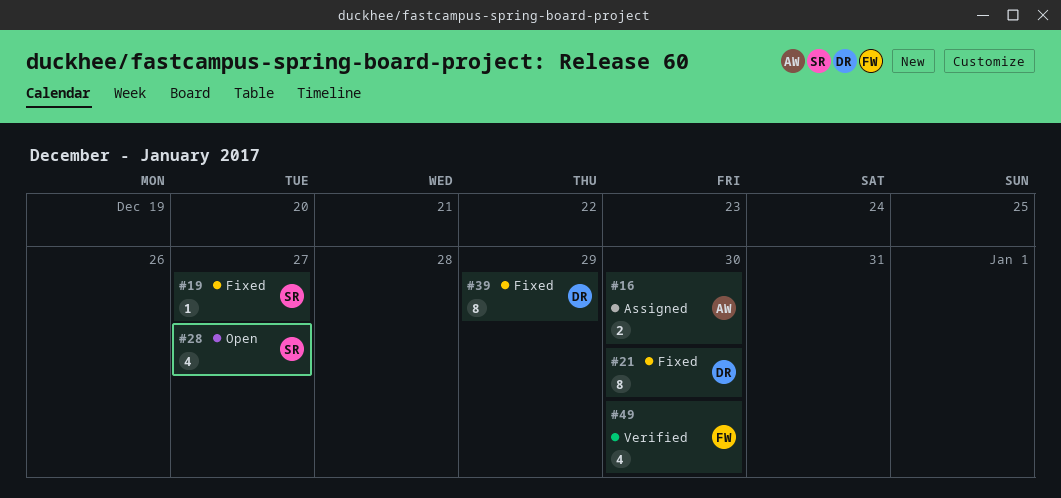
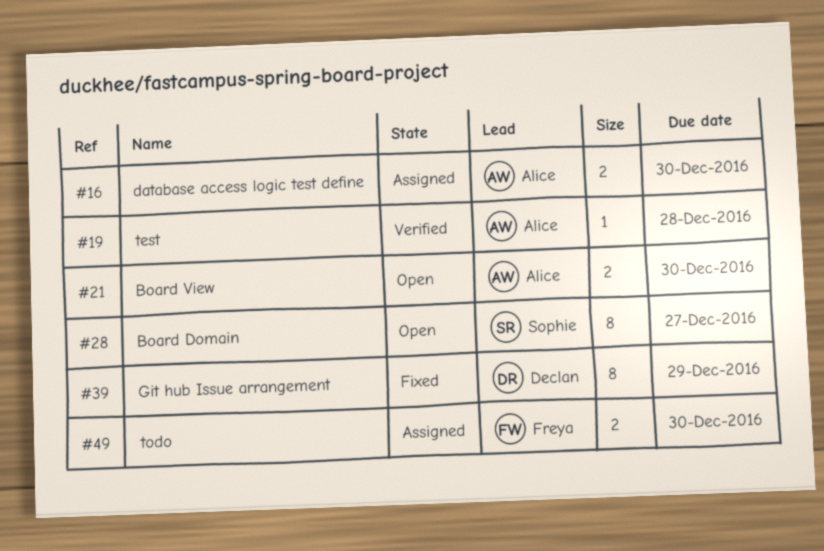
#19, status: Fixed -> Verified
#19, owner: Sophie -> Alice
#19, due: Dec 27 -> Dec 28
#21, status: Fixed -> Open
#21, owner: Declan -> Alice
#21, estimate: 8 -> 2
#28, estimate: 4 -> 8
#49, status: Verified -> Assigned
#49, estimate: 4 -> 2

